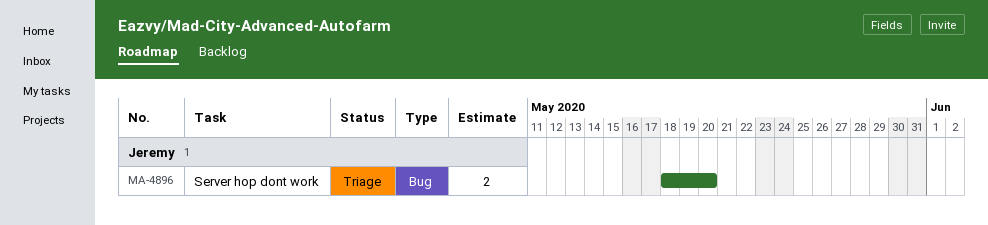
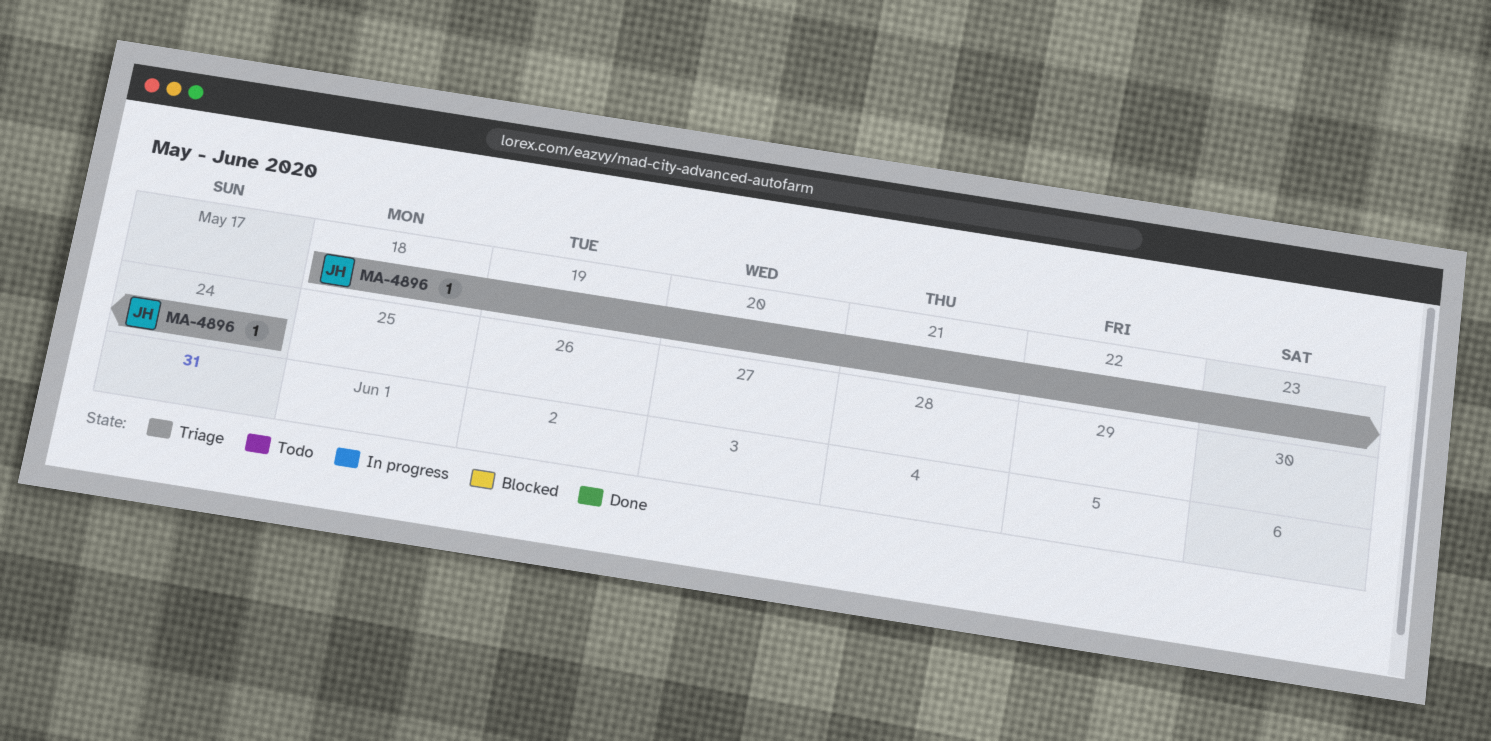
MA-4896, estimate: 2 -> 1
MA-4896, due: May 20 -> May 24

